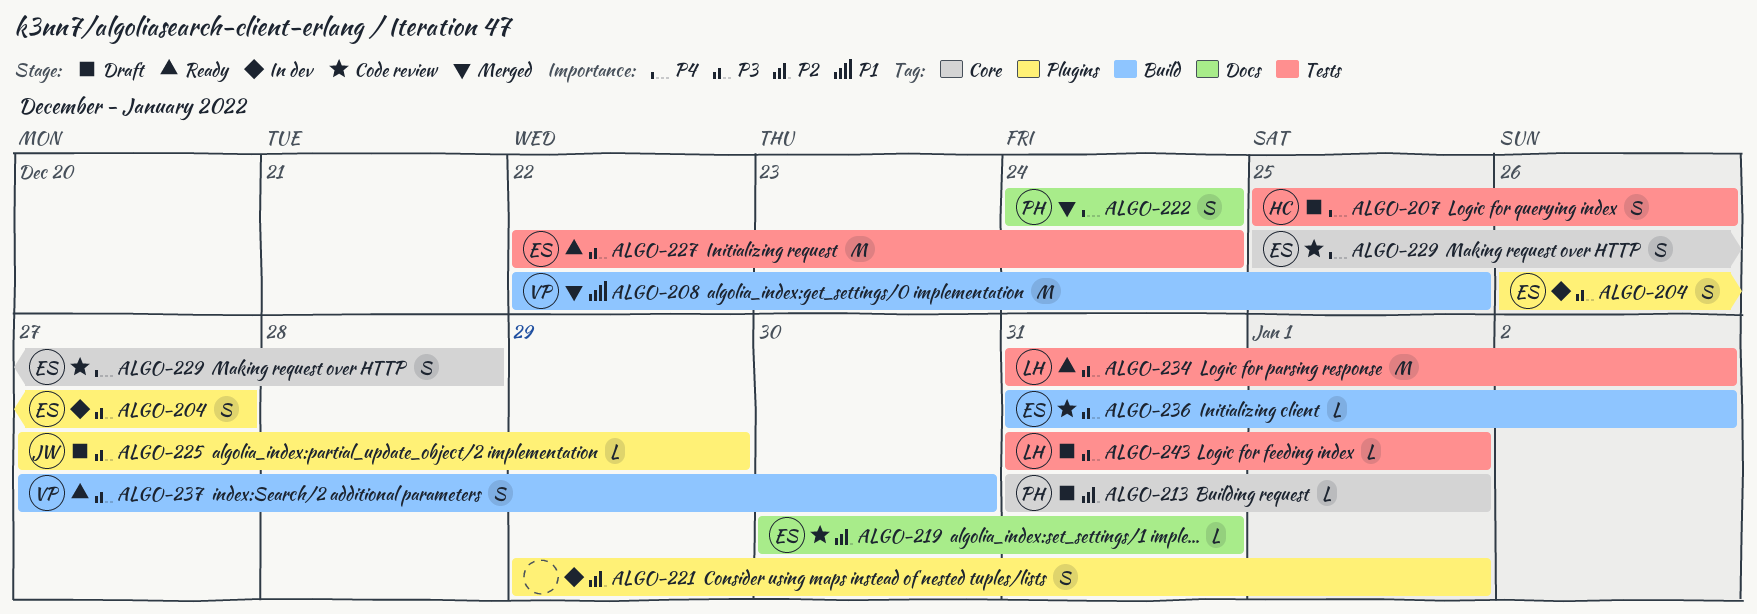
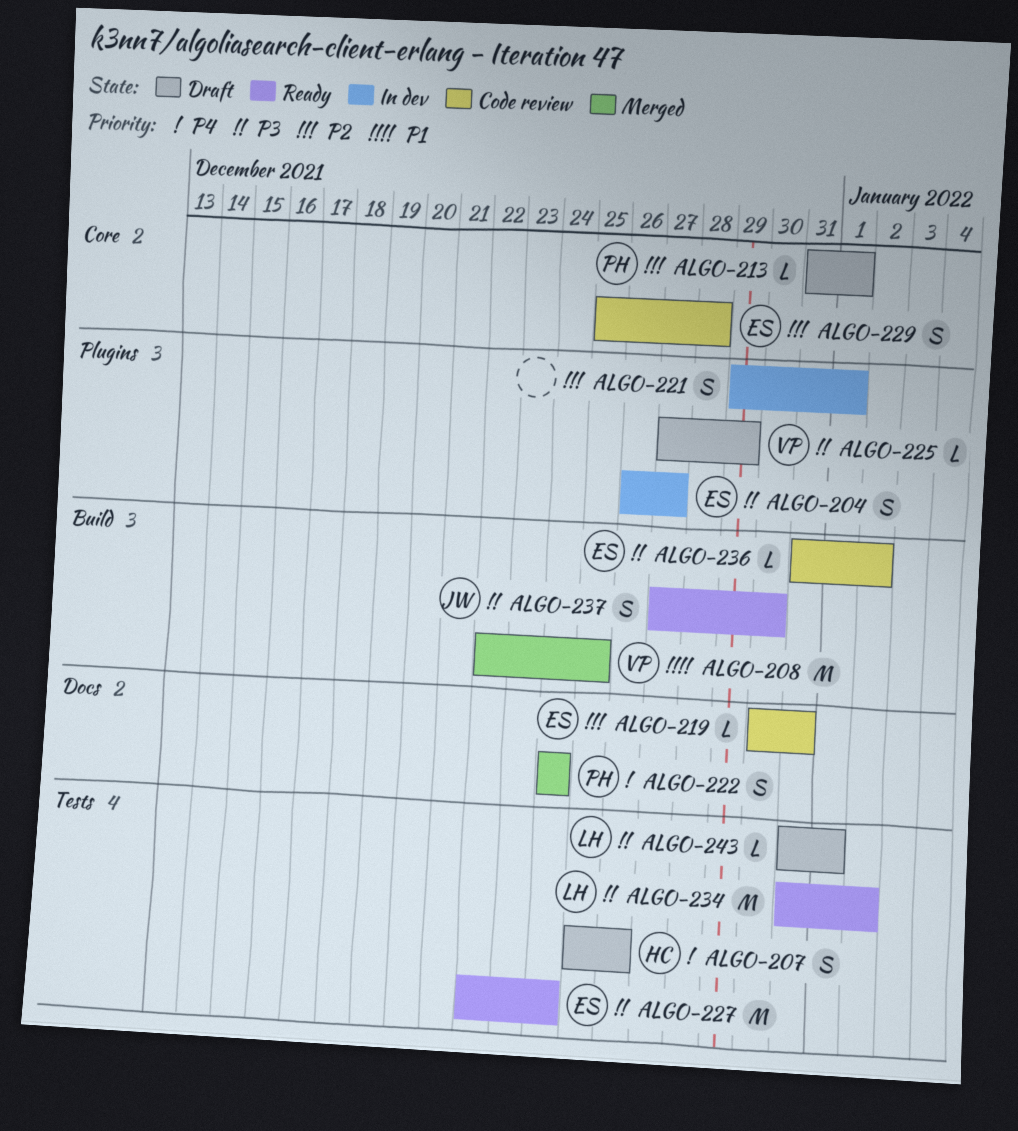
ALGO-225, owner: JW -> VP
ALGO-229, priority: P4 -> P2
ALGO-237, owner: VP -> JW

